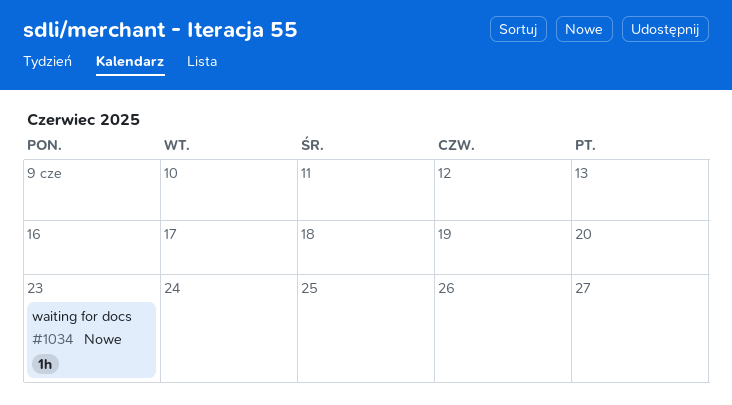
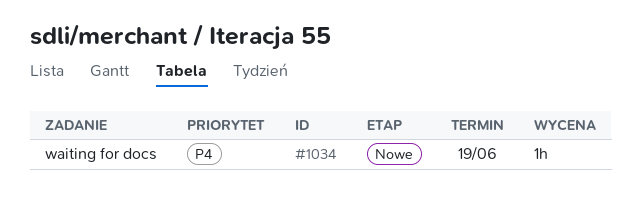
#1034, due: Jun 23 -> Jun 19

